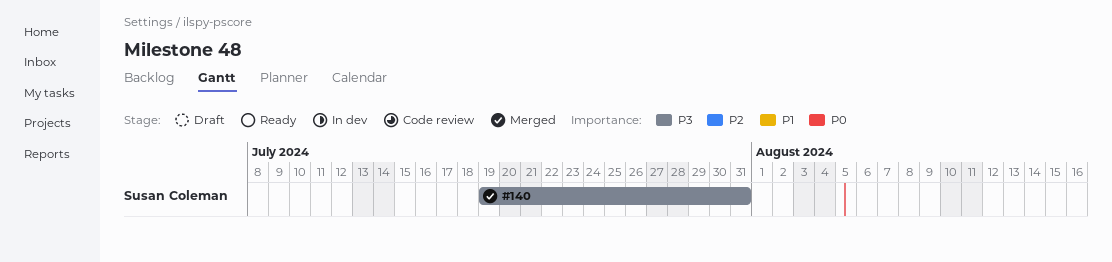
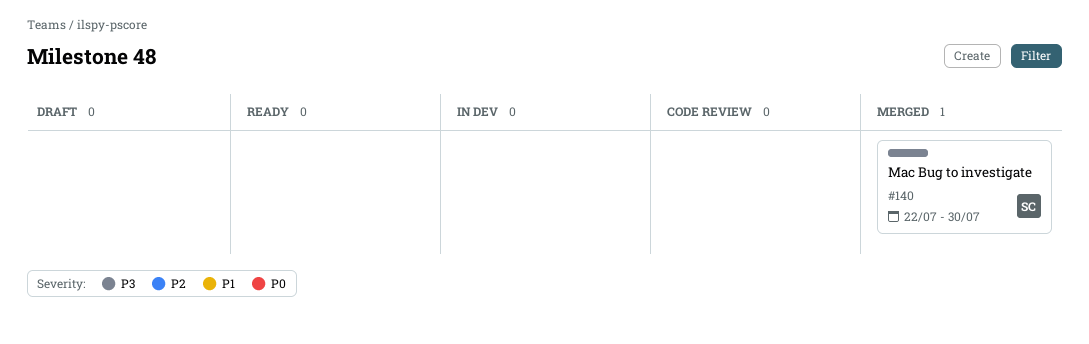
#140, start: Jul 19 -> Jul 22
#140, due: Jul 31 -> Jul 30

